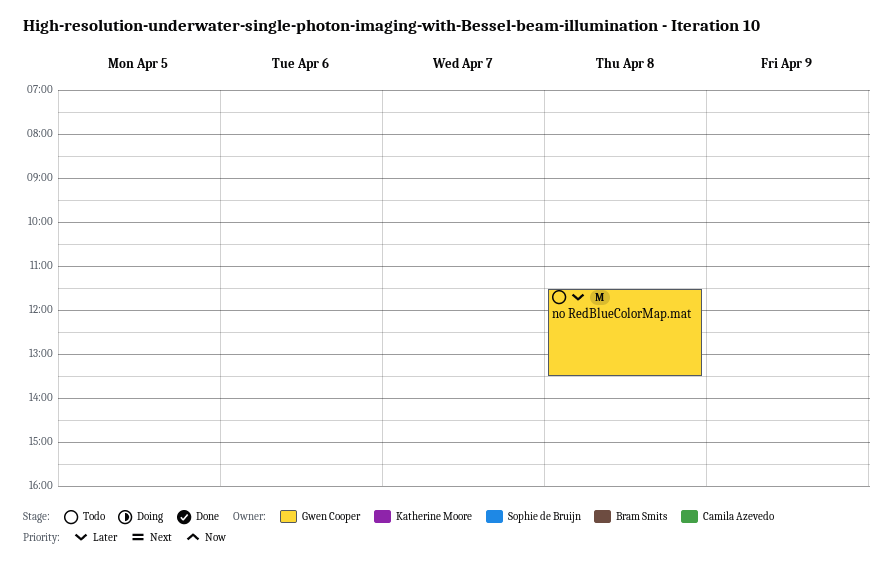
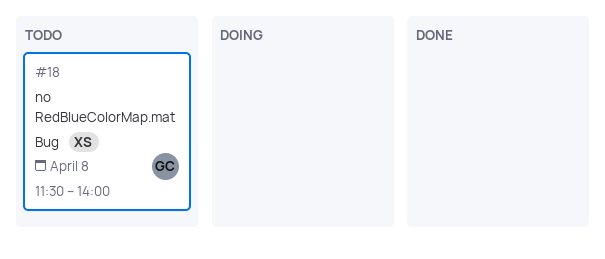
no RedBlueColorMap.mat, estimate: M -> XS
no RedBlueColorMap.mat, ends: 13:30 -> 14:00

